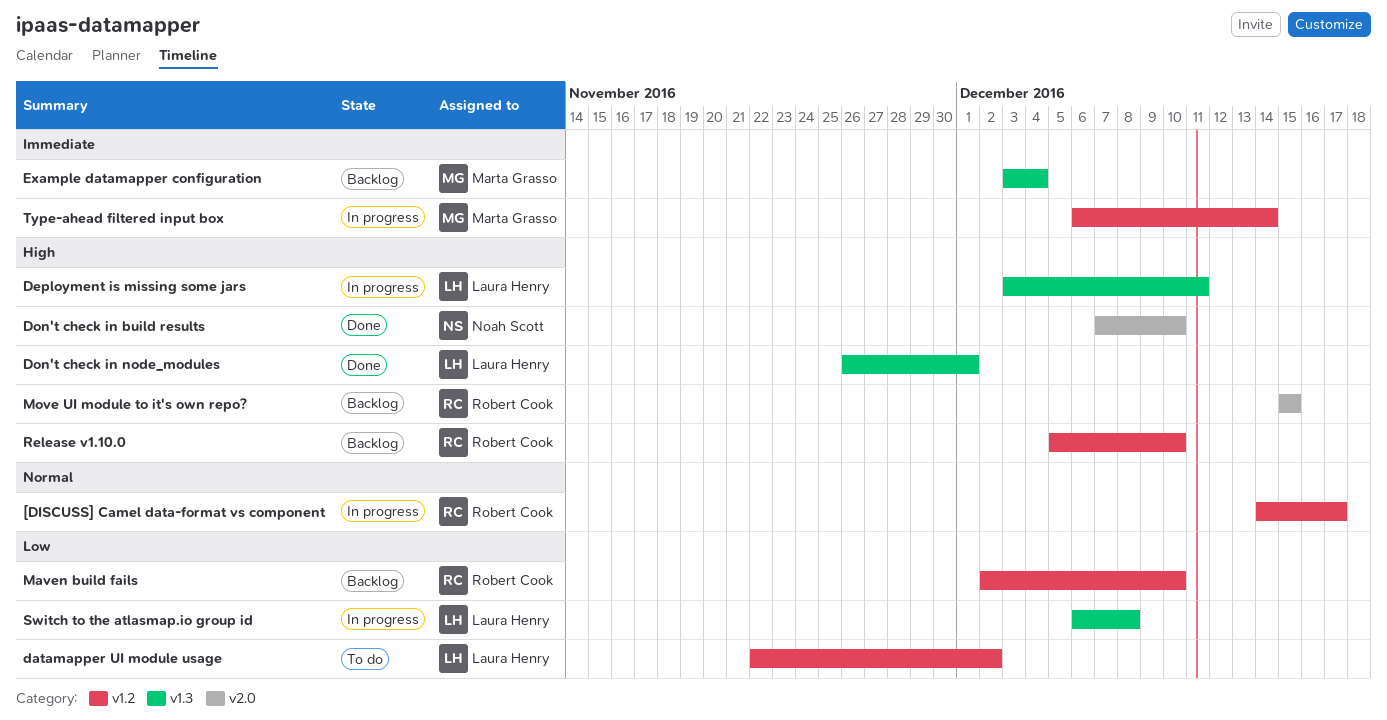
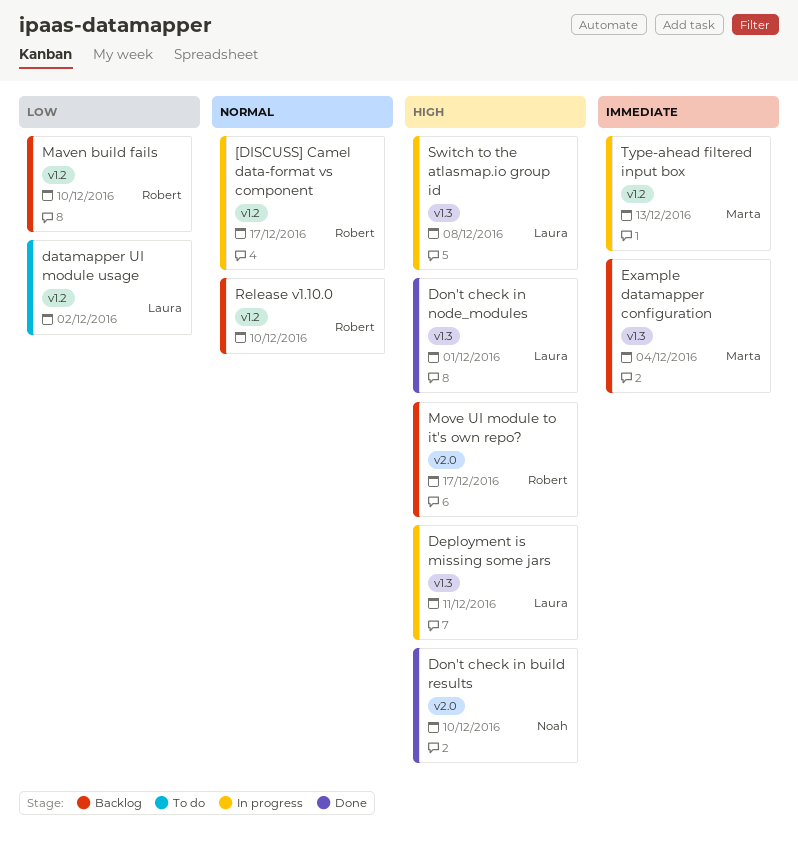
Move UI module to it's own repo?, due: Dec 15 -> Dec 17
Release v1.10.0, priority: High -> Normal
Switch to the atlasmap.io group id, priority: Low -> High
Type-ahead filtered input box, due: Dec 14 -> Dec 13

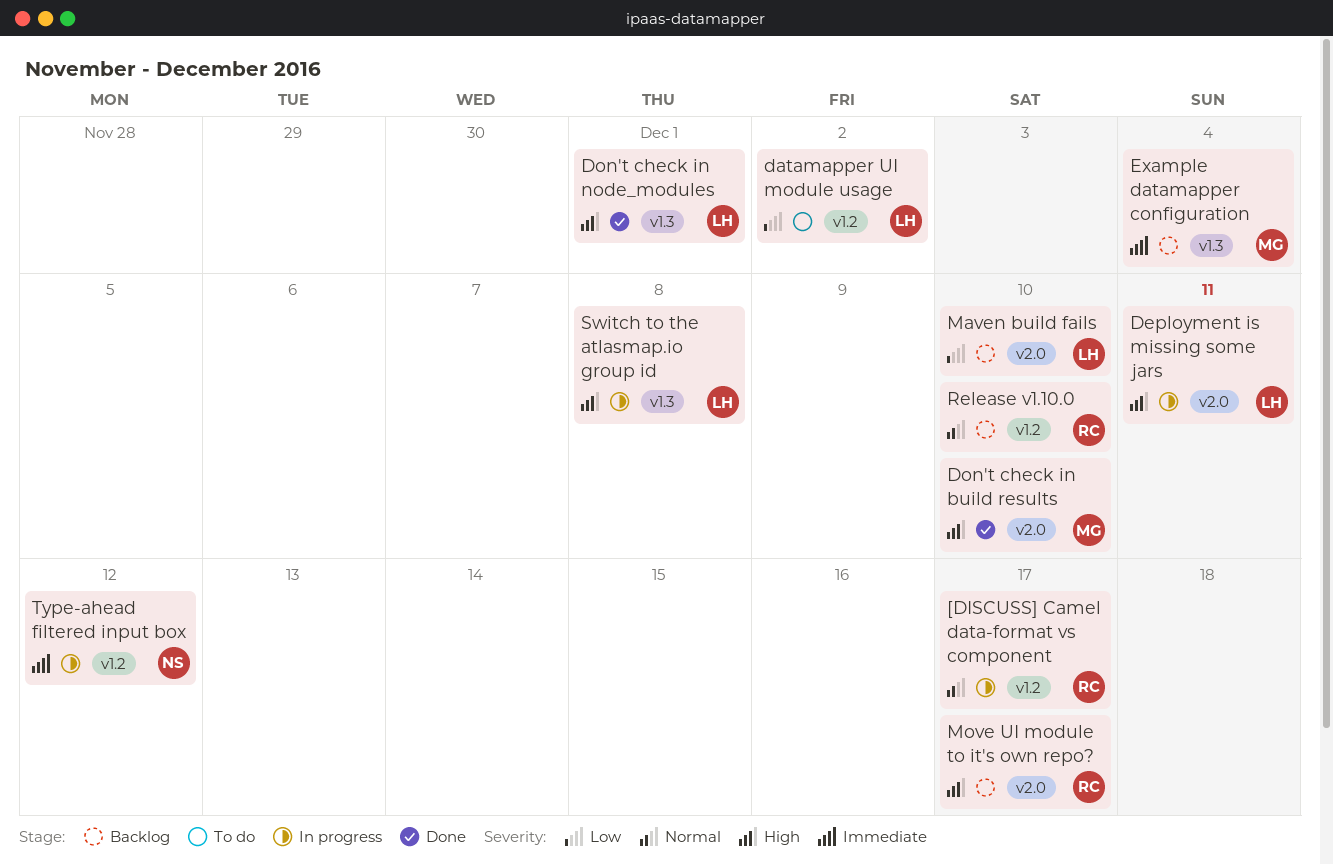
Deployment is missing some jars, label: v1.3 -> v2.0
Don't check in build results, owner: Noah -> Marta
Maven build fails, owner: Robert -> Laura
Maven build fails, label: v1.2 -> v2.0
Type-ahead filtered input box, owner: Marta -> Noah
Type-ahead filtered input box, due: Dec 13 -> Dec 12

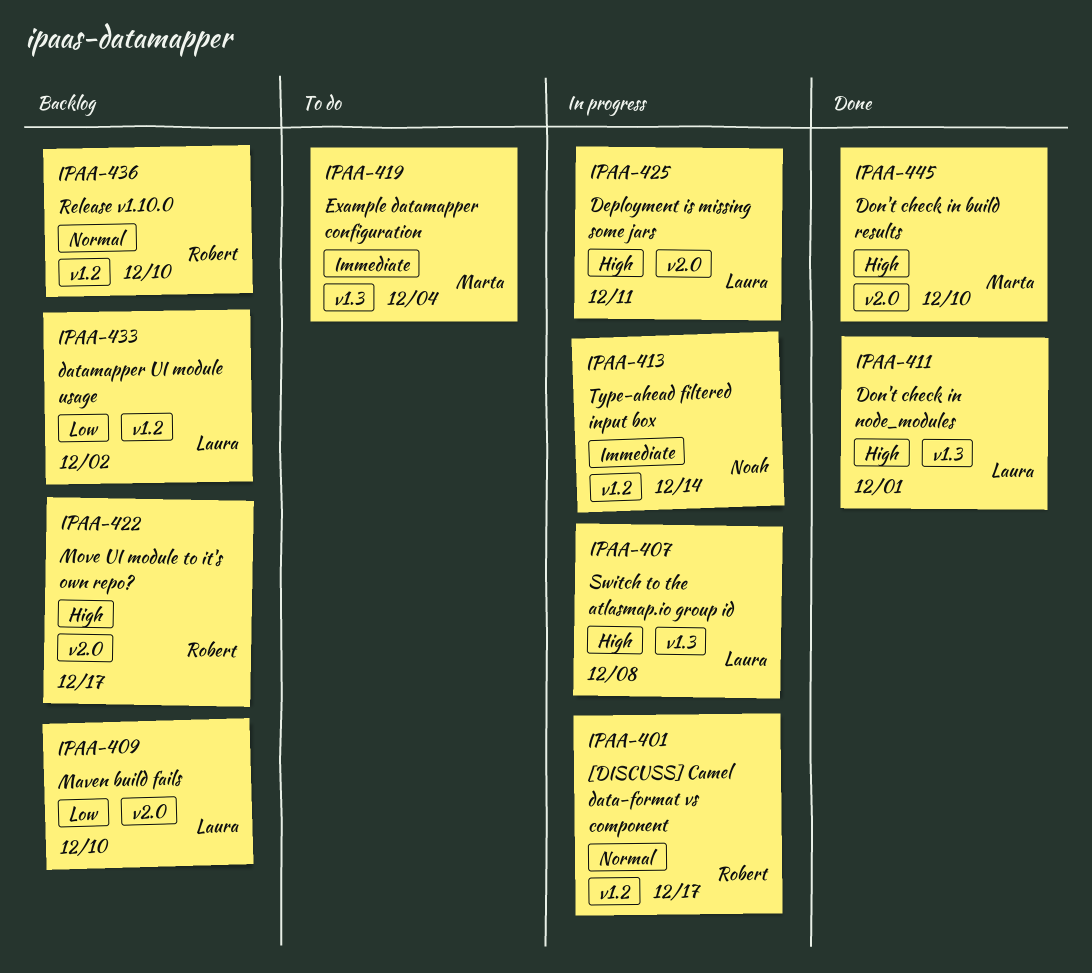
datamapper UI module usage, status: To do -> Backlog
Example datamapper configuration, status: Backlog -> To do
Type-ahead filtered input box, due: Dec 12 -> Dec 14

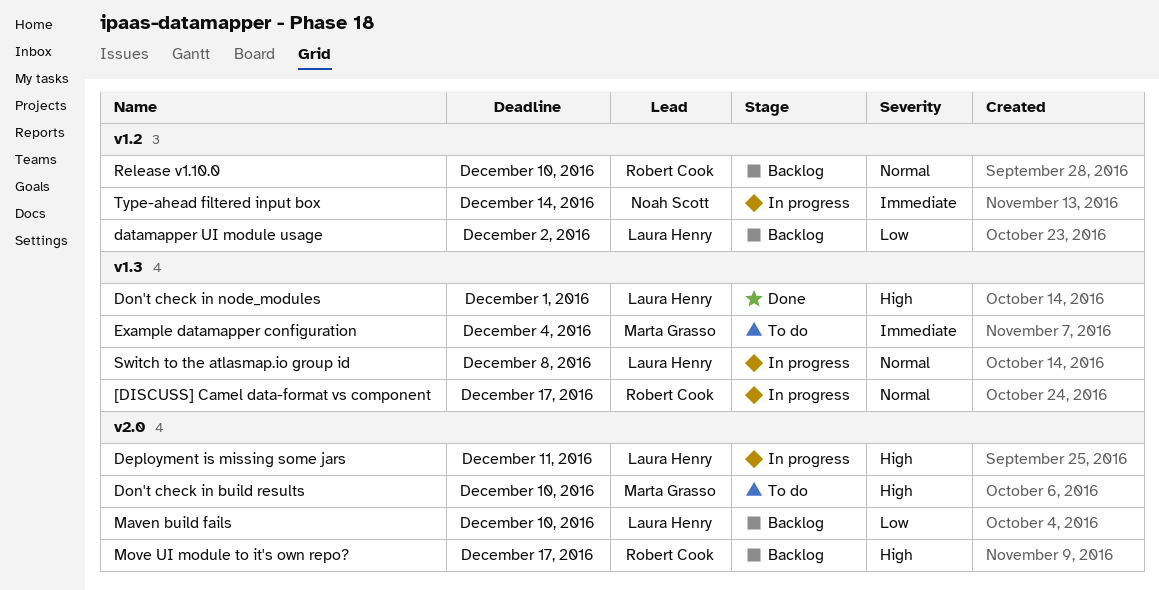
[DISCUSS] Camel data-format vs component, label: v1.2 -> v1.3
Don't check in build results, status: Done -> To do
Switch to the atlasmap.io group id, priority: High -> Normal

